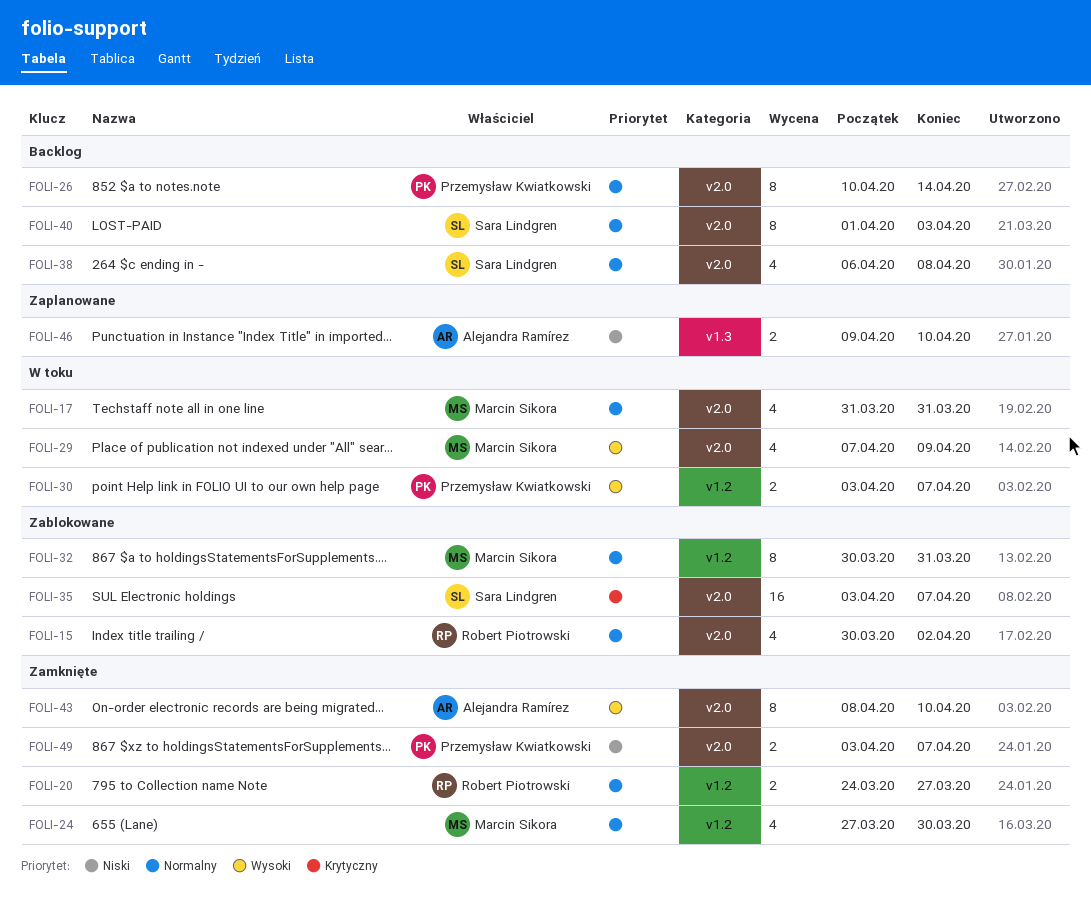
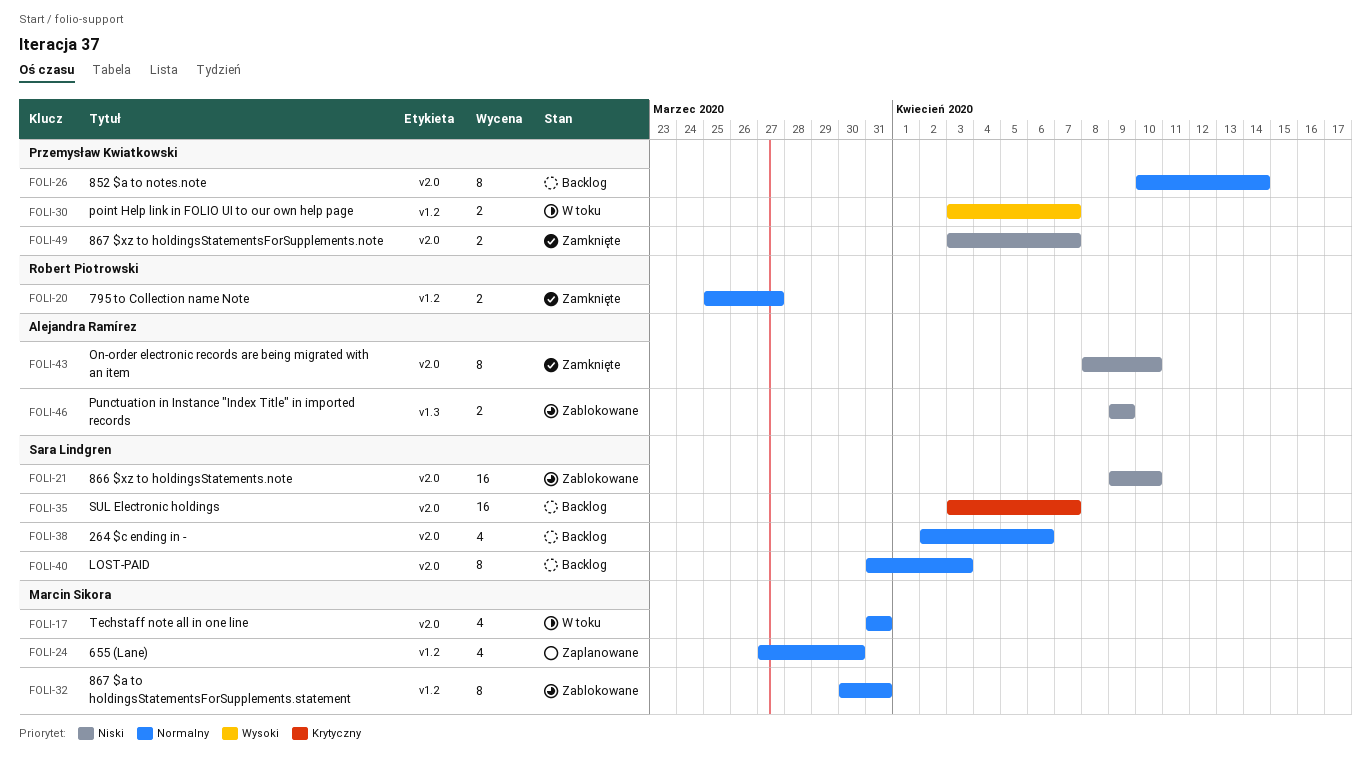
FOLI-15: present -> none
FOLI-20, start: Mar 24 -> Mar 25
FOLI-21: none -> present
FOLI-24, status: Zamknięte -> Zaplanowane
FOLI-29: present -> none
FOLI-35, status: Zablokowane -> Backlog
FOLI-38, start: Apr 6 -> Apr 2
FOLI-38, due: Apr 8 -> Apr 6
FOLI-40, start: Apr 1 -> Mar 31
FOLI-43, priority: Wysoki -> Niski
FOLI-46, status: Zaplanowane -> Zablokowane
FOLI-46, due: Apr 10 -> Apr 9

